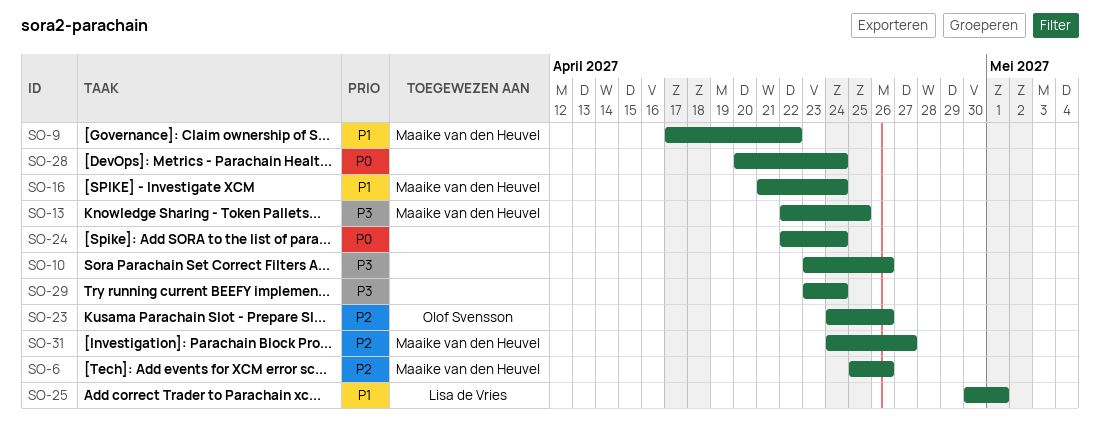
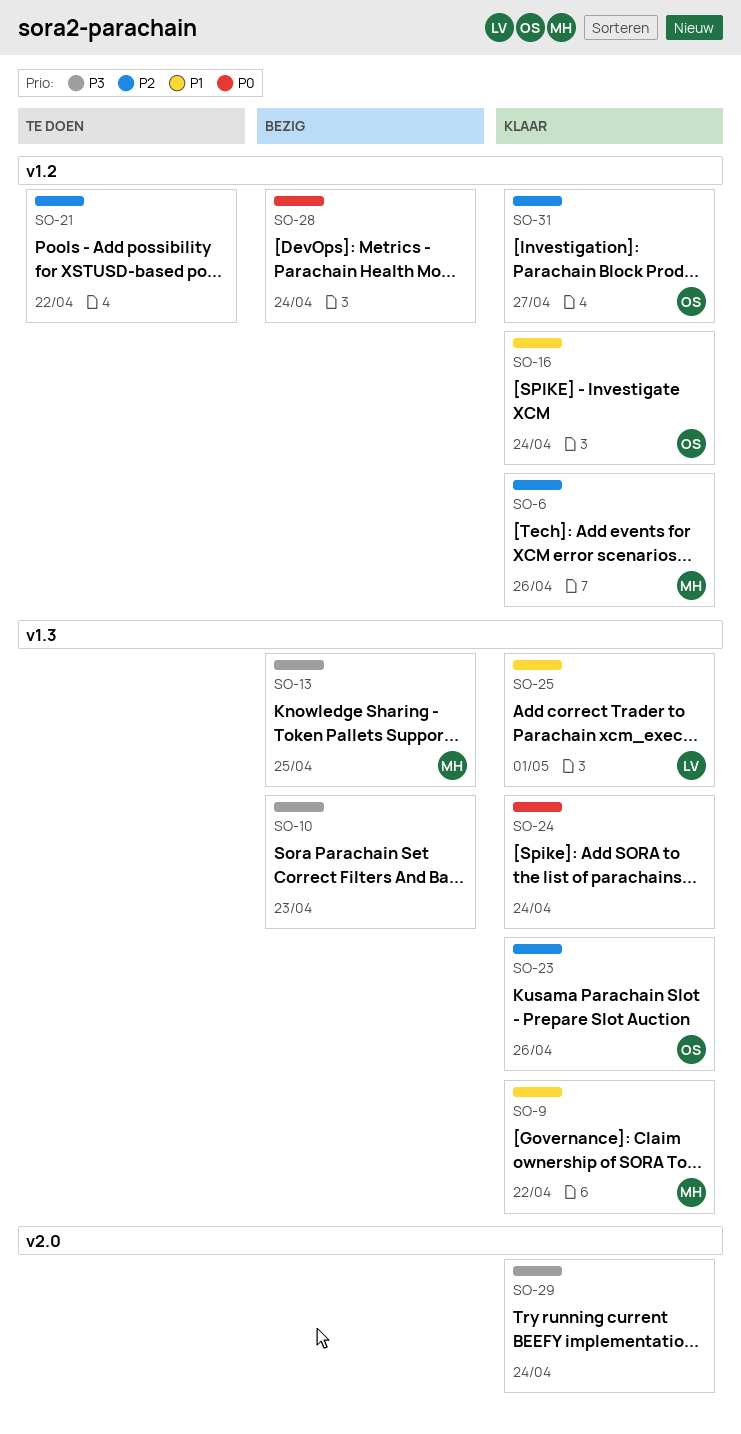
SO-10, due: Apr 26 -> Apr 23
SO-16, owner: Maaike van den Heuvel -> Olof Svensson
SO-21: none -> present
SO-31, owner: Maaike van den Heuvel -> Olof Svensson

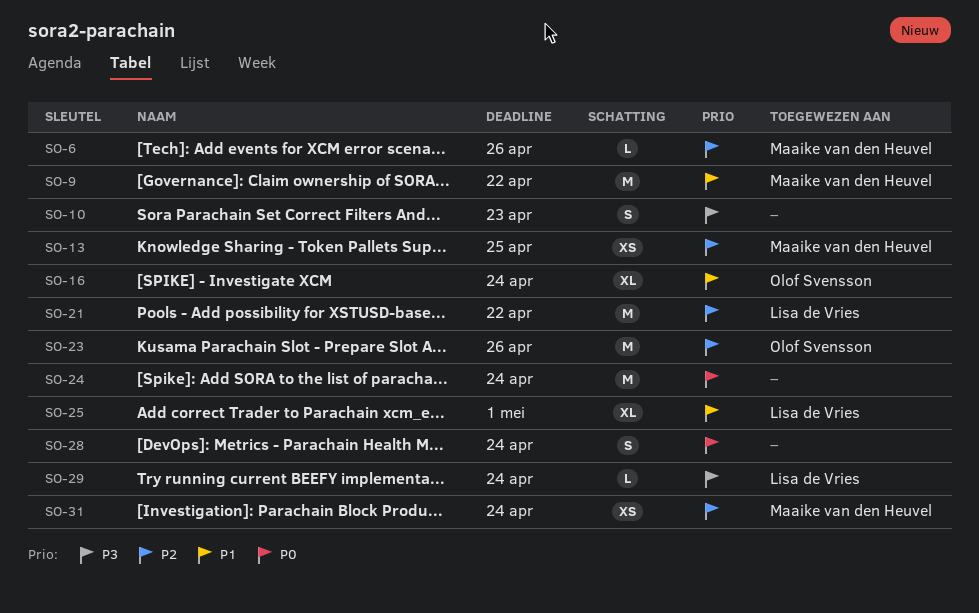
SO-13, priority: P3 -> P2
SO-21, owner: none -> Lisa de Vries
SO-29, owner: none -> Lisa de Vries
SO-31, owner: Olof Svensson -> Maaike van den Heuvel
SO-31, due: Apr 27 -> Apr 24

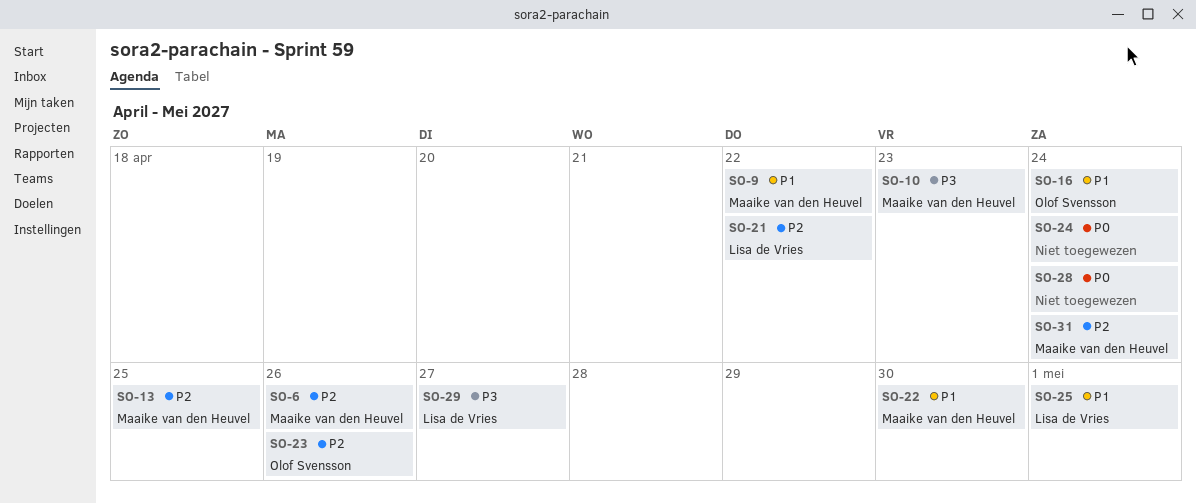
SO-10, owner: none -> Maaike van den Heuvel
SO-22: none -> present
SO-29, due: Apr 24 -> Apr 27

